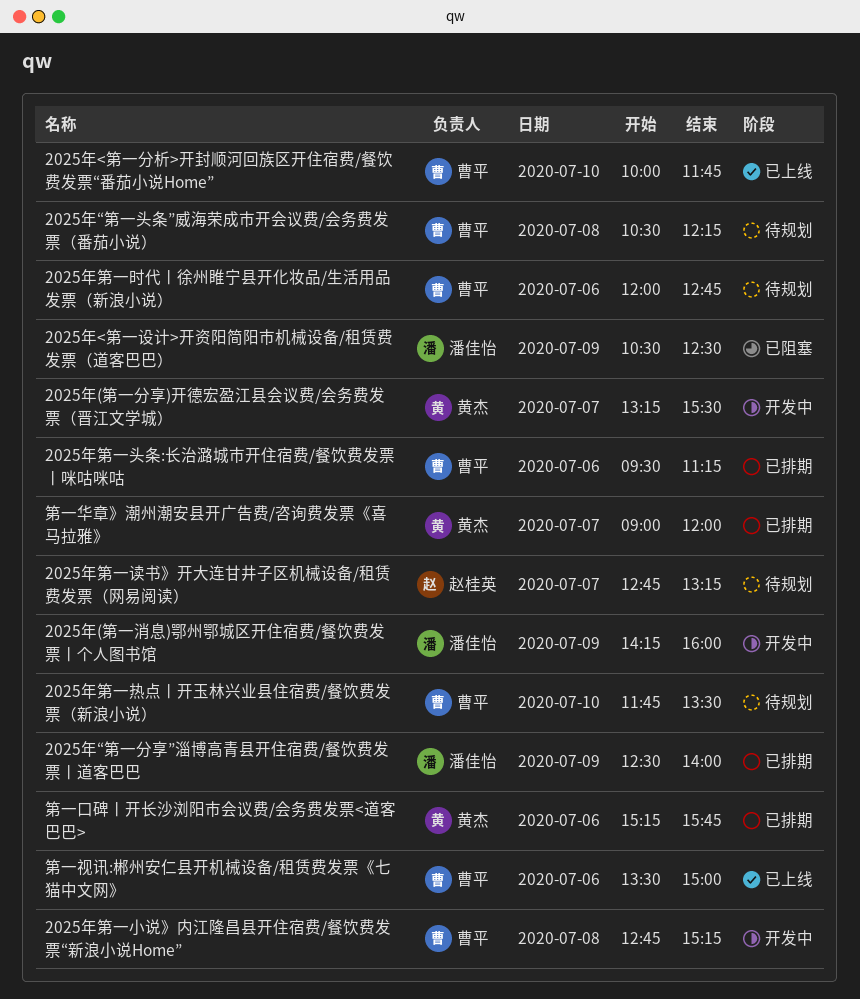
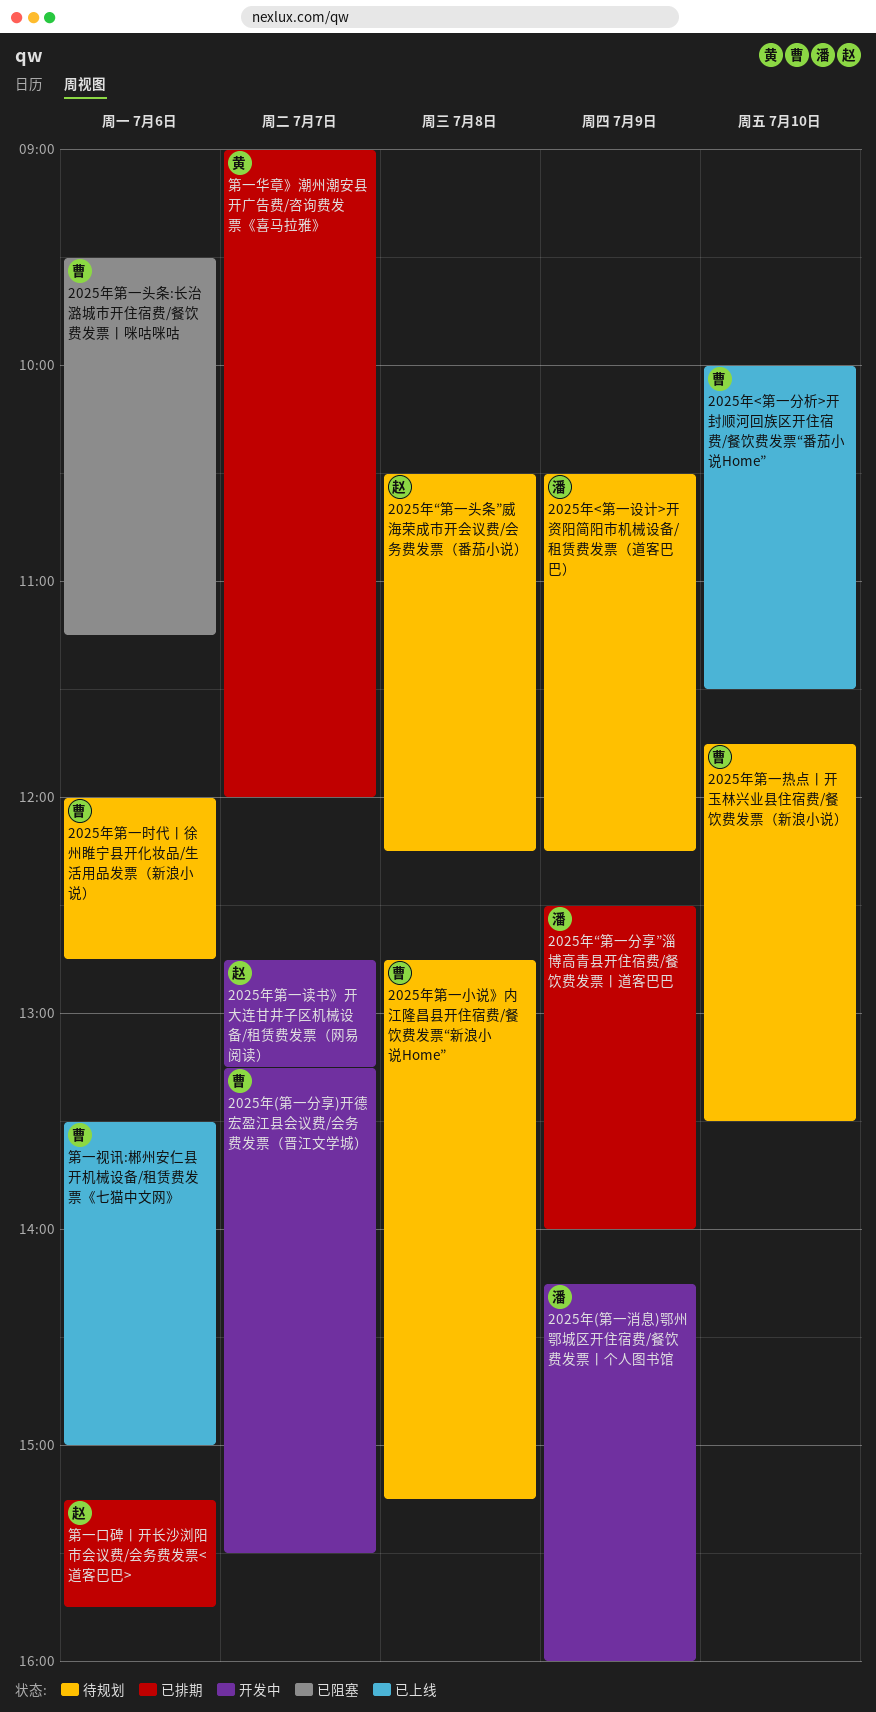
2025年(第一分享)开德宏盈江县会议费/会务费发票（晋江文学城）, owner: 黄杰 -> 曹平
2025年<第一分析>开封顺河回族区开住宿费/餐饮费发票“番茄小说Home”, ends: 11:45 -> 11:30
2025年<第一设计>开资阳简阳市机械设备/租赁费发票（道客巴巴）, status: 已阻塞 -> 待规划
2025年<第一设计>开资阳简阳市机械设备/租赁费发票（道客巴巴）, ends: 12:30 -> 12:15
2025年“第一头条”威海荣成市开会议费/会务费发票（番茄小说）, owner: 曹平 -> 赵桂英
2025年第一头条:长治潞城市开住宿费/餐饮费发票丨咪咕咪咕, status: 已排期 -> 已阻塞
2025年第一小说》内江隆昌县开住宿费/餐饮费发票“新浪小说Home”, status: 开发中 -> 待规划
2025年第一读书》开大连甘井子区机械设备/租赁费发票（网易阅读）, status: 待规划 -> 开发中
第一口碑丨开长沙浏阳市会议费/会务费发票<道客巴巴>, owner: 黄杰 -> 赵桂英

